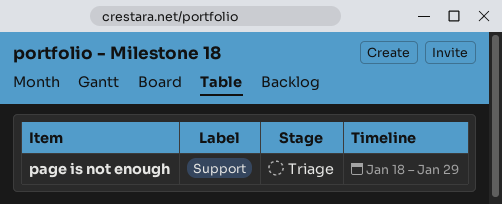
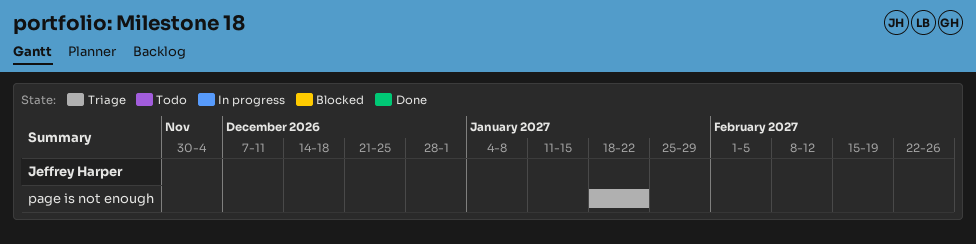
page is not enough, due: Jan 29 -> Jan 22

